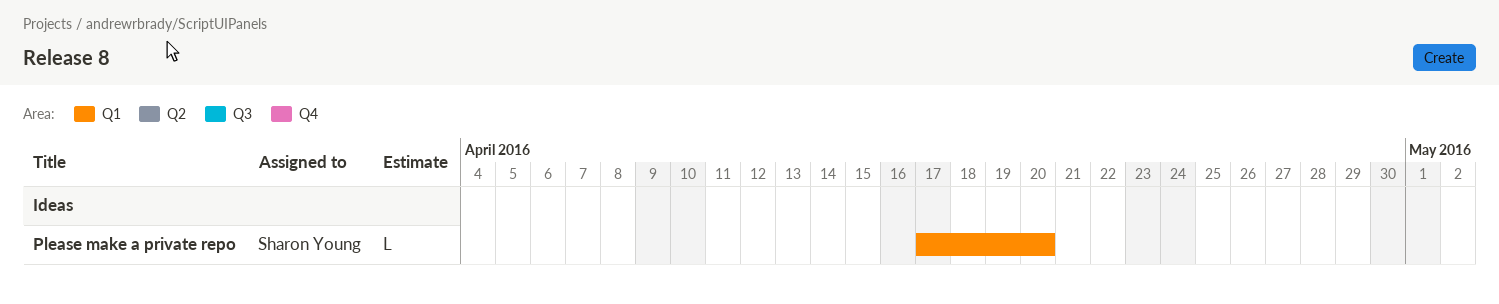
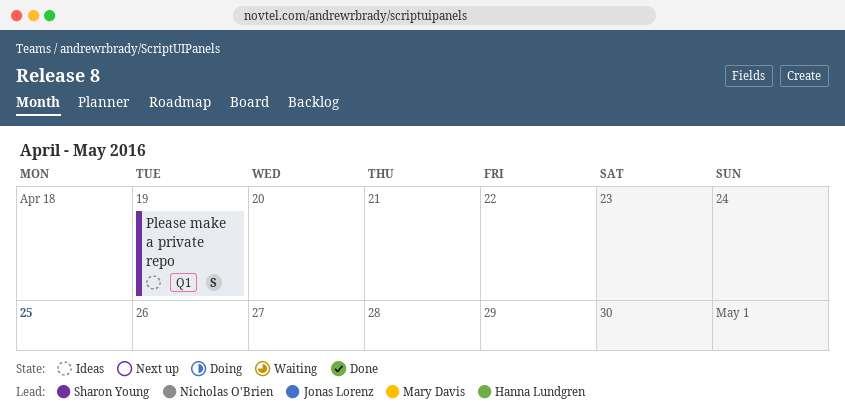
Please make a private repo, estimate: L -> S
Please make a private repo, due: Apr 20 -> Apr 19

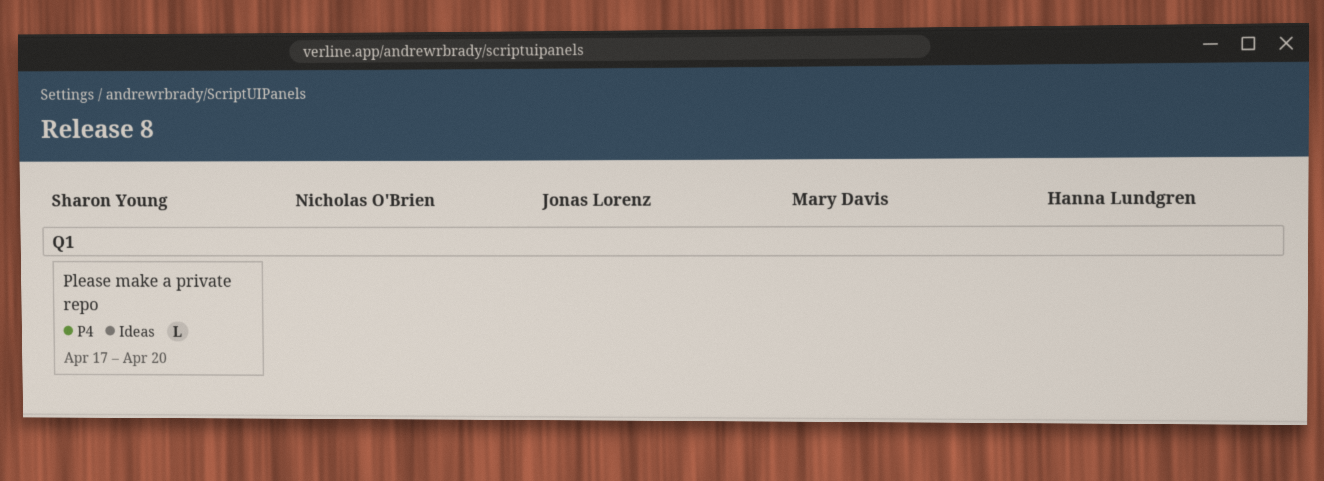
Please make a private repo, estimate: S -> L
Please make a private repo, due: Apr 19 -> Apr 20

